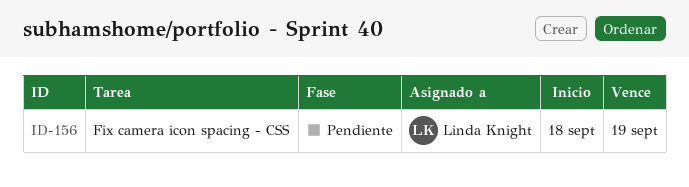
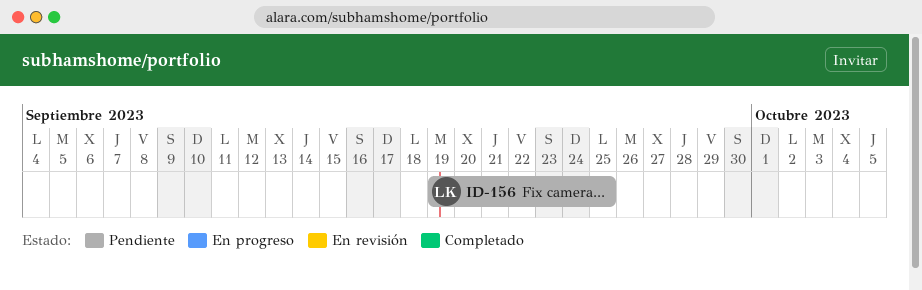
ID-156, start: Sep 18 -> Sep 19
ID-156, due: Sep 19 -> Sep 25

